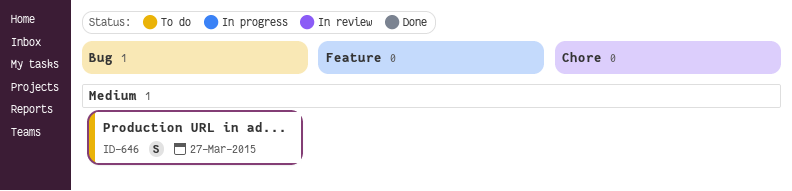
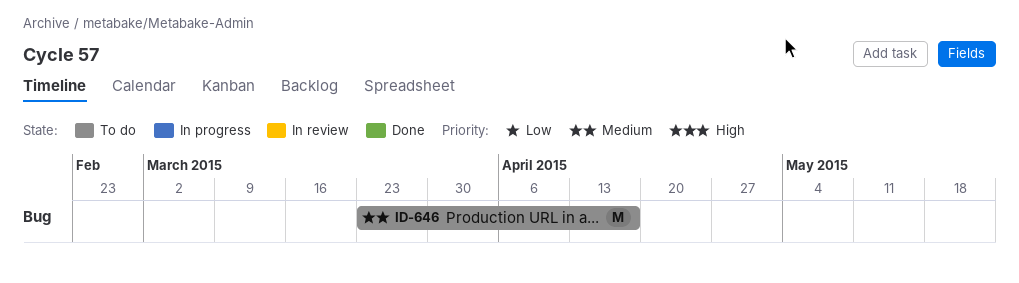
ID-646, estimate: S -> M
ID-646, due: Mar 27 -> Apr 17

